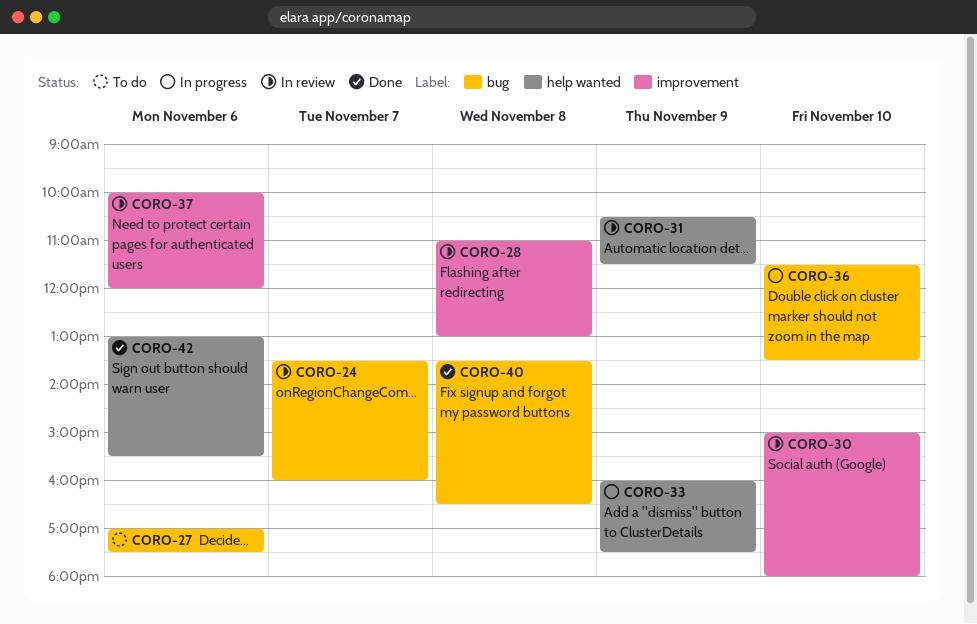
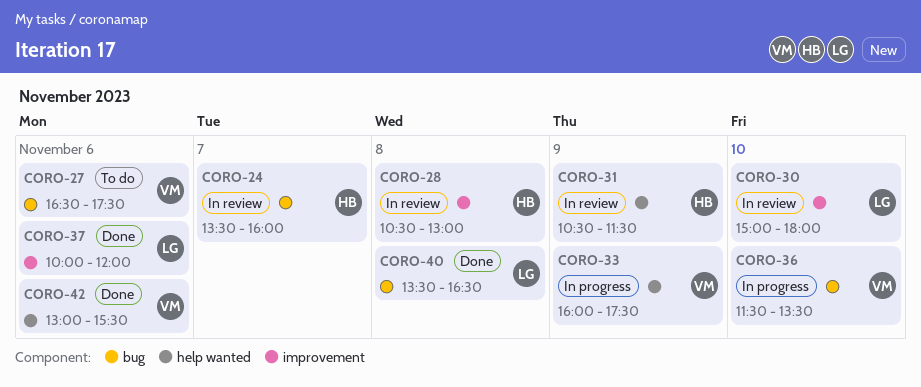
CORO-27, begins: 17:00 -> 16:30
CORO-28, begins: 11:00 -> 10:30
CORO-37, status: In review -> Done

